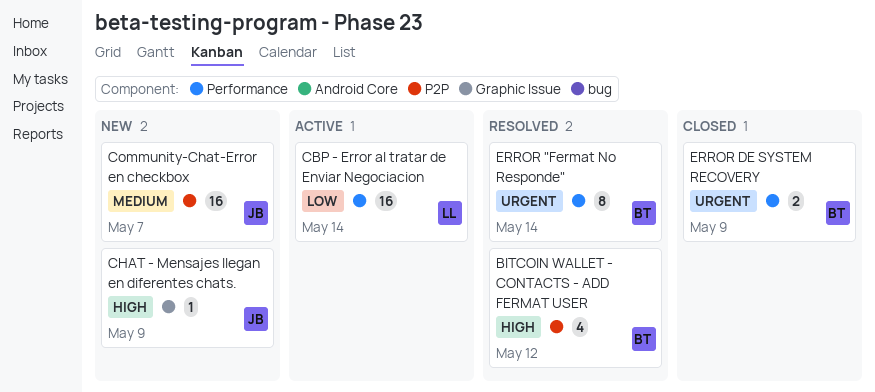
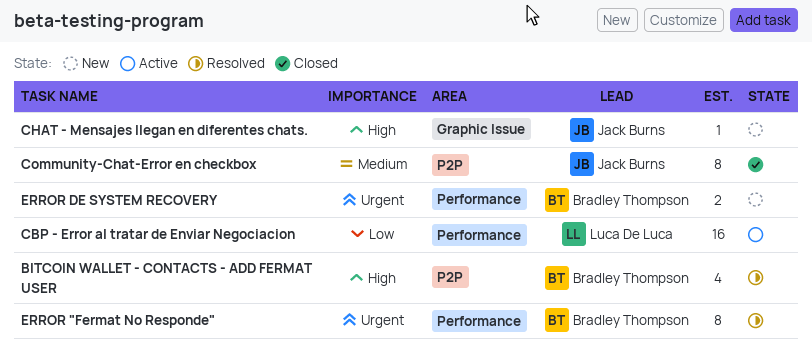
Community-Chat-Error en checkbox, status: New -> Closed
Community-Chat-Error en checkbox, estimate: 16 -> 8
ERROR DE SYSTEM RECOVERY, status: Closed -> New

